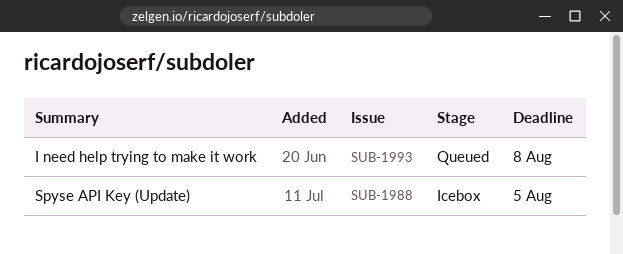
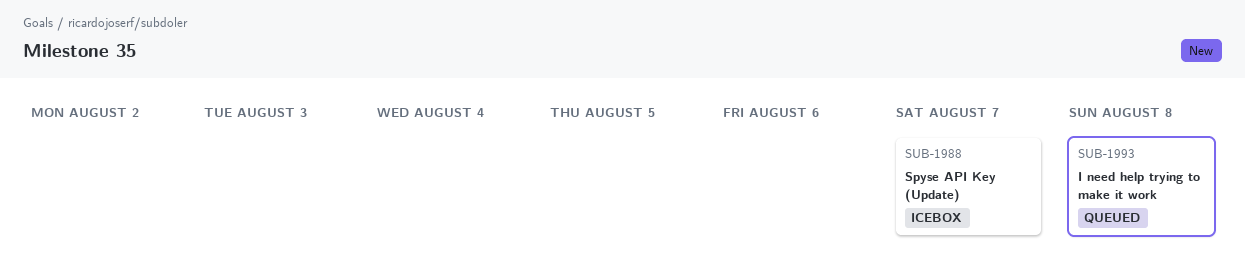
SUB-1988, due: Aug 5 -> Aug 7

